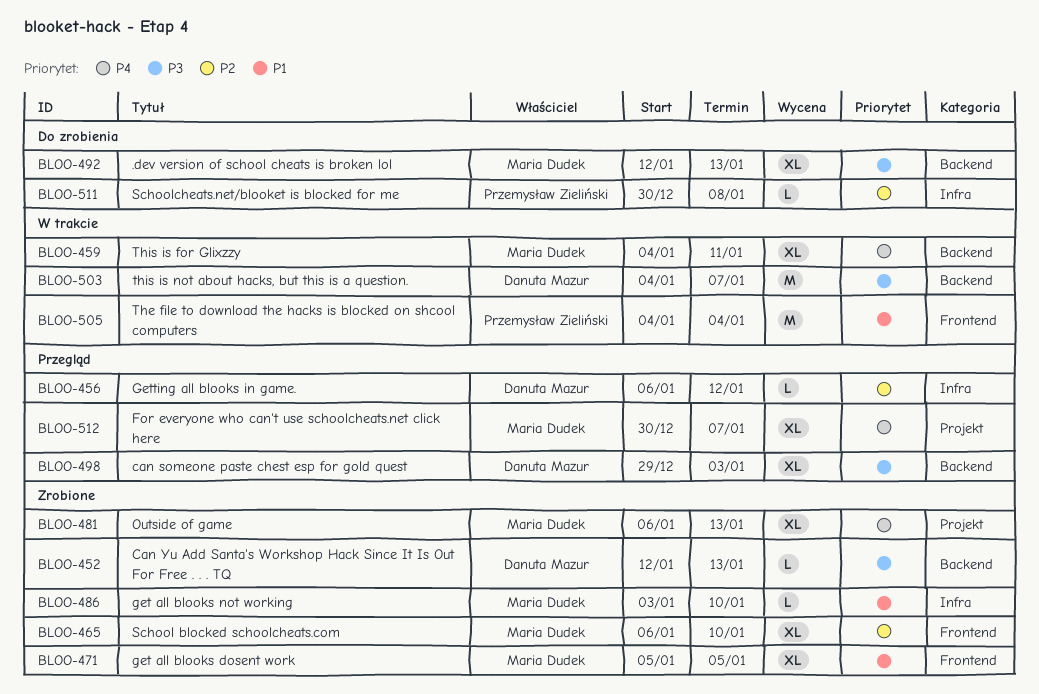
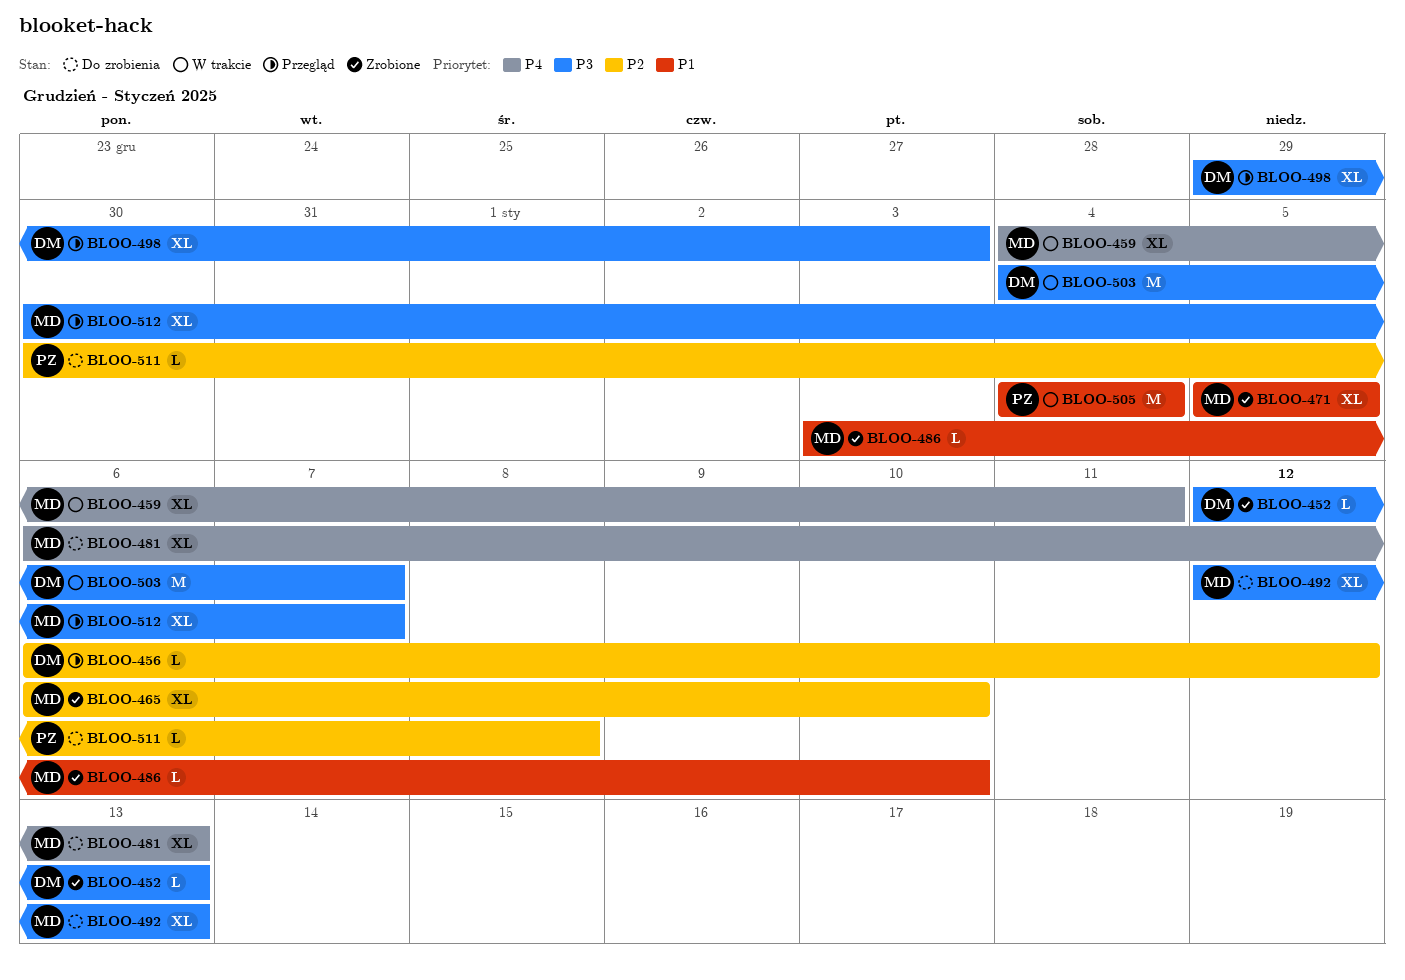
BLOO-481, status: Zrobione -> Do zrobienia
BLOO-512, priority: P4 -> P3

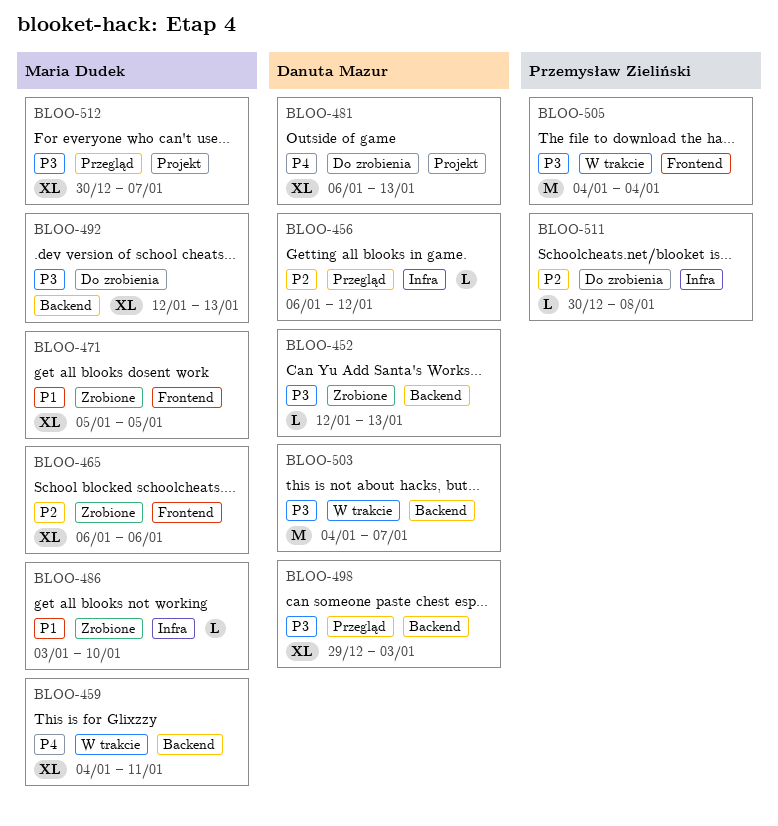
BLOO-465, due: Jan 10 -> Jan 6
BLOO-481, owner: Maria Dudek -> Danuta Mazur
BLOO-505, priority: P1 -> P3

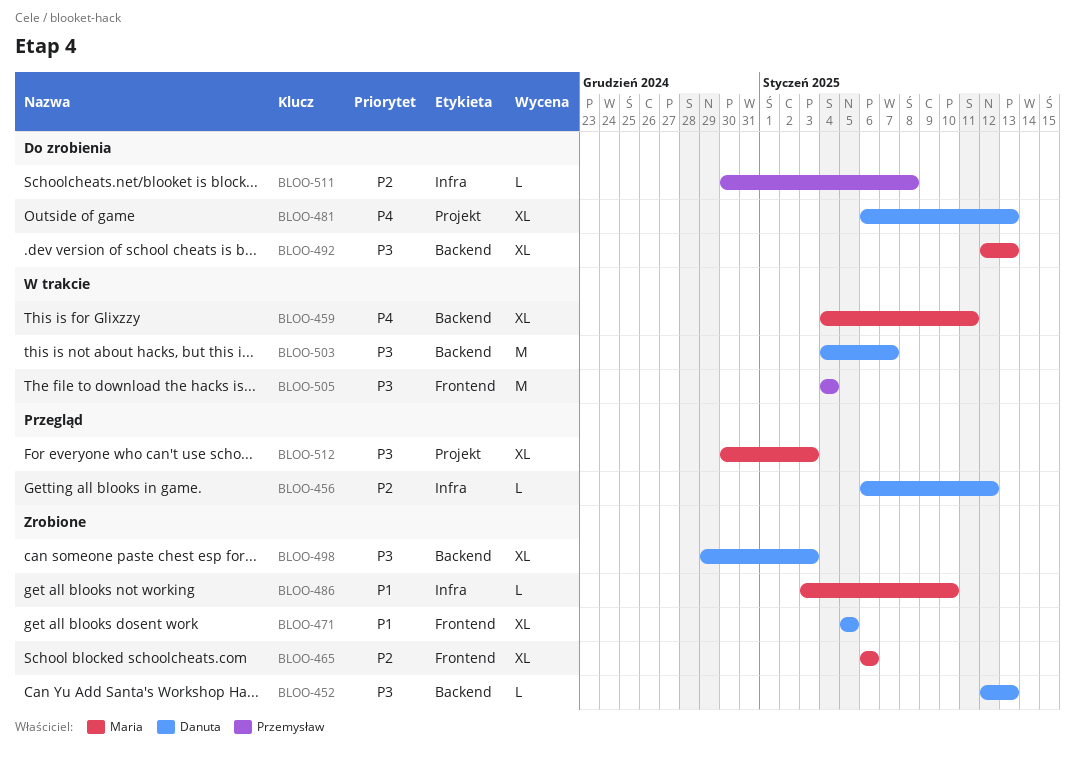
BLOO-471, owner: Maria Dudek -> Danuta Mazur
BLOO-498, status: Przegląd -> Zrobione
BLOO-512, due: Jan 7 -> Jan 3

